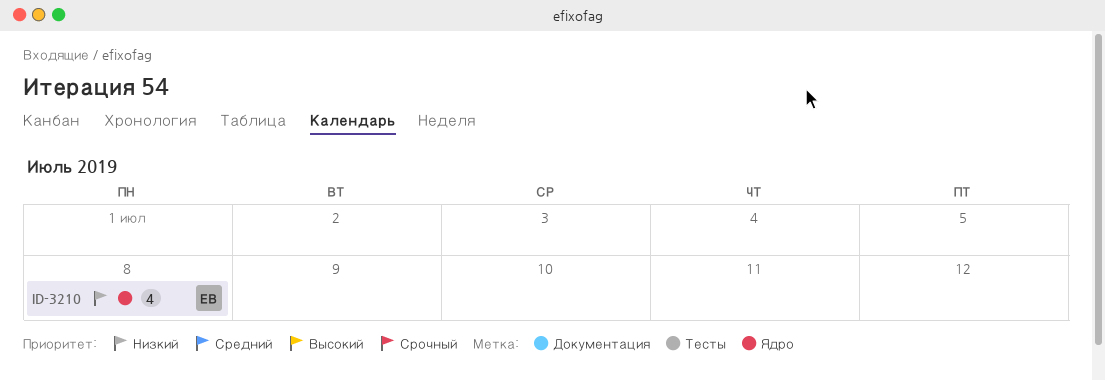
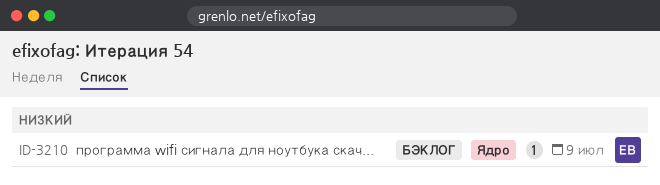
ID-3210, estimate: 4 -> 1
ID-3210, due: Jul 8 -> Jul 9

